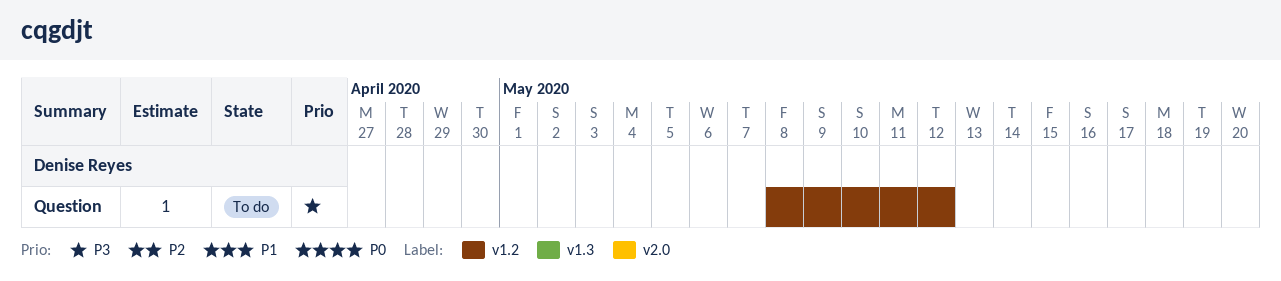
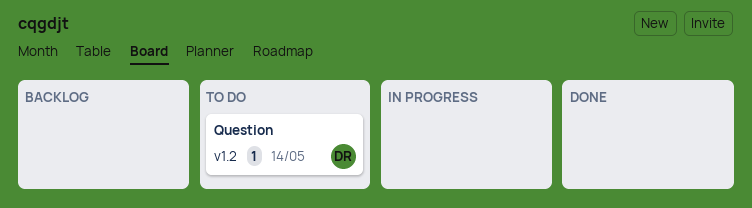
Question, due: May 12 -> May 14

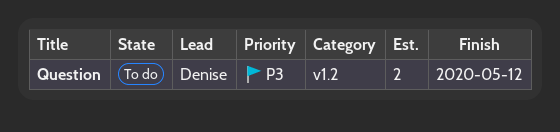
Question, estimate: 1 -> 2
Question, due: May 14 -> May 12

